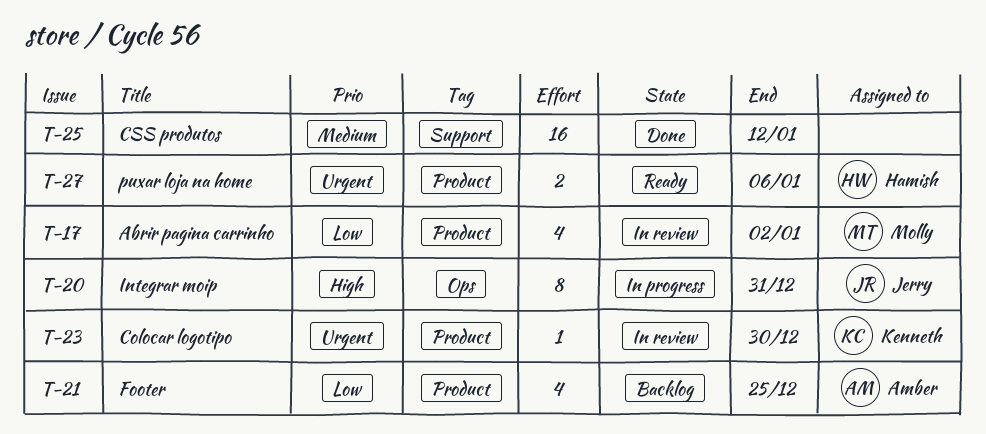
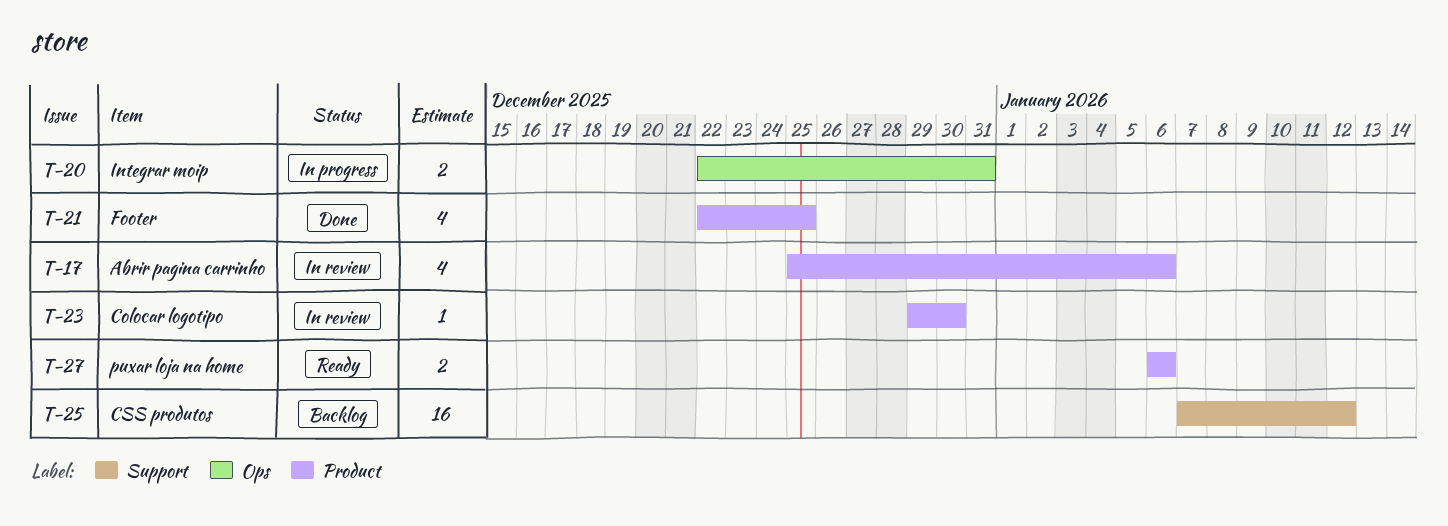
T-17, due: Jan 2 -> Jan 6
T-20, estimate: 8 -> 2
T-21, status: Backlog -> Done
T-25, status: Done -> Backlog

